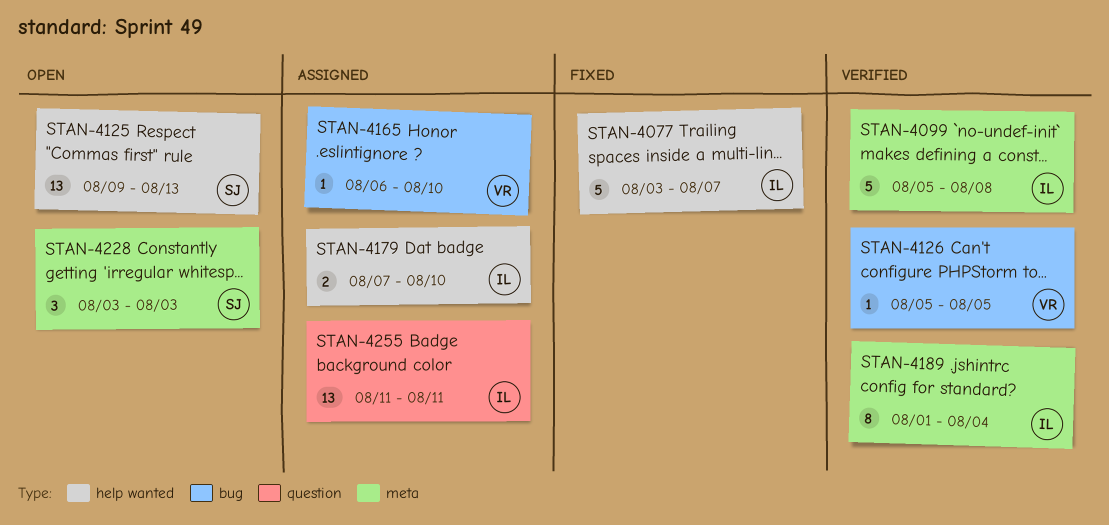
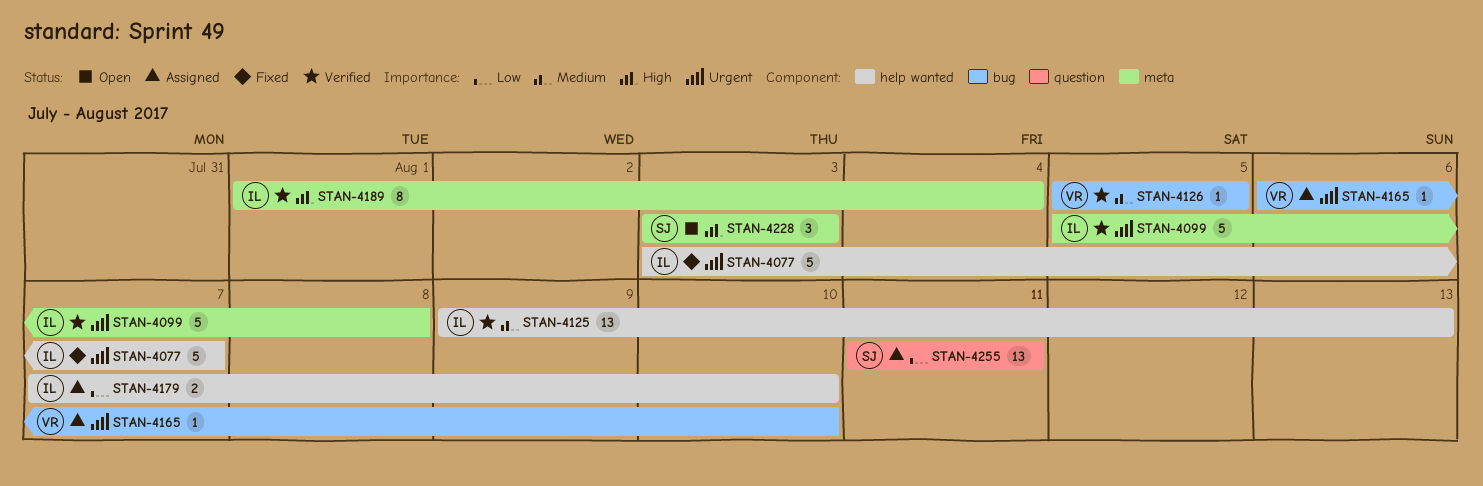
STAN-4125, status: Open -> Verified
STAN-4125, owner: SJ -> IL
STAN-4255, owner: IL -> SJ

